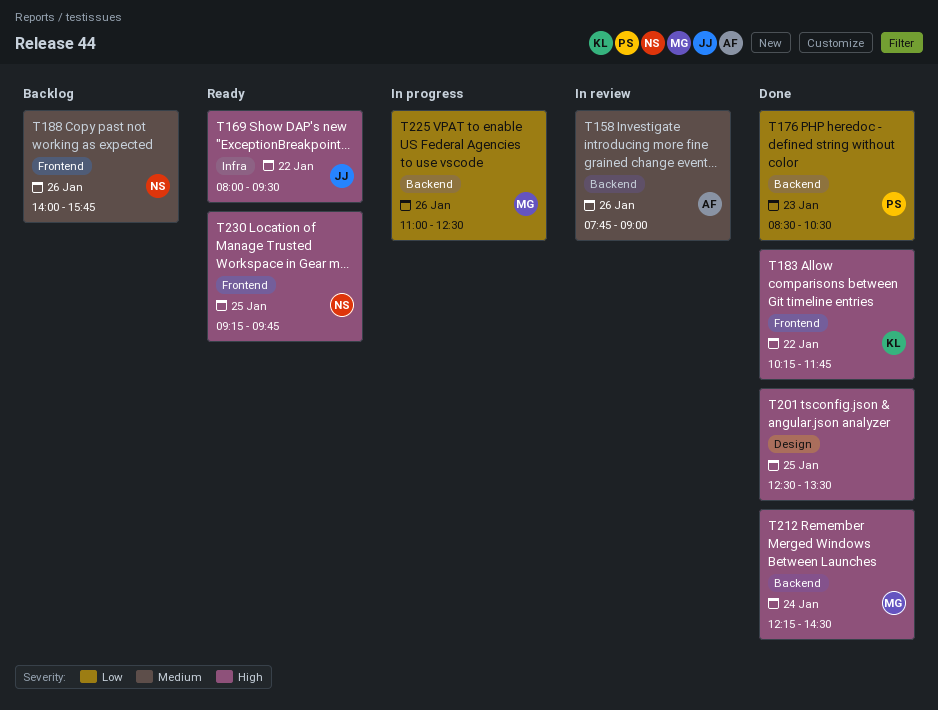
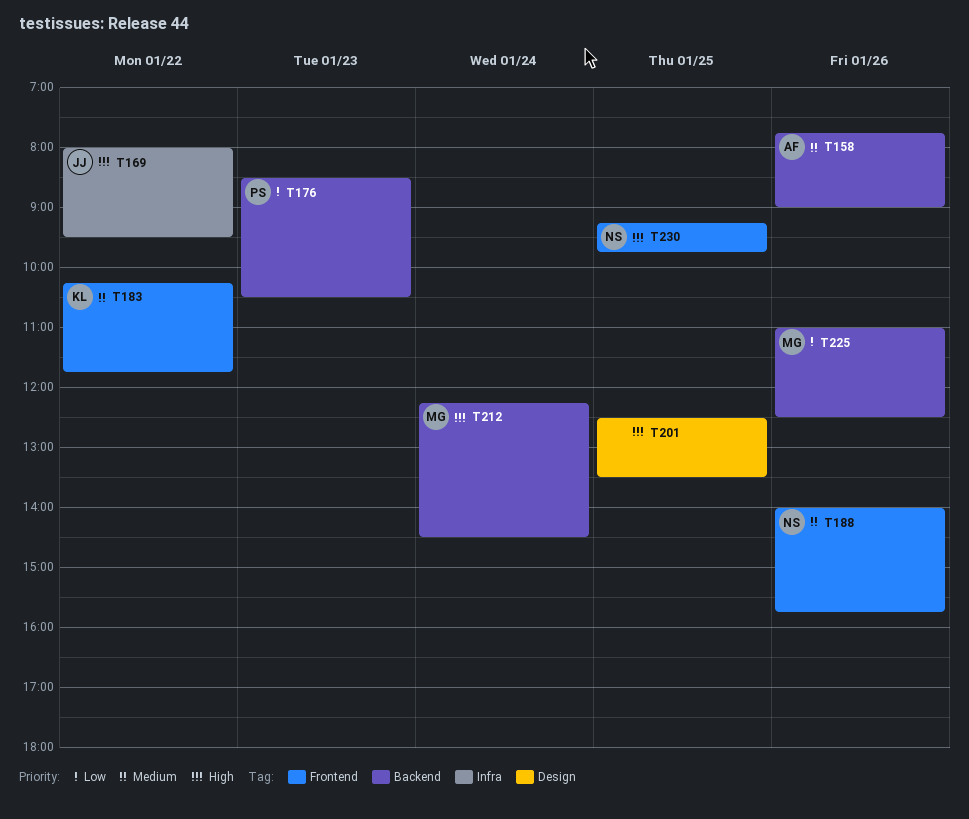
T183, priority: High -> Medium

